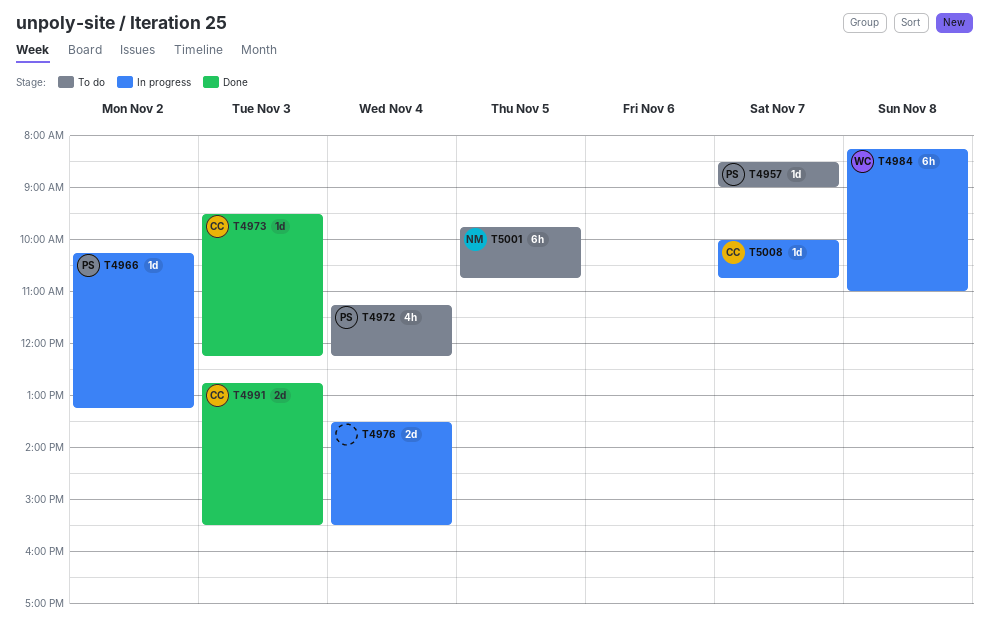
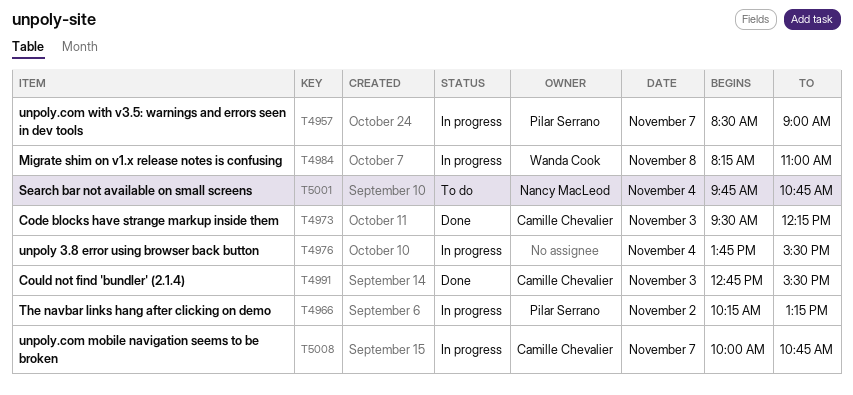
T4957, status: To do -> In progress
T4972: present -> none
T4976, begins: 13:30 -> 13:45
T5001, day: Nov 5 -> Nov 4

